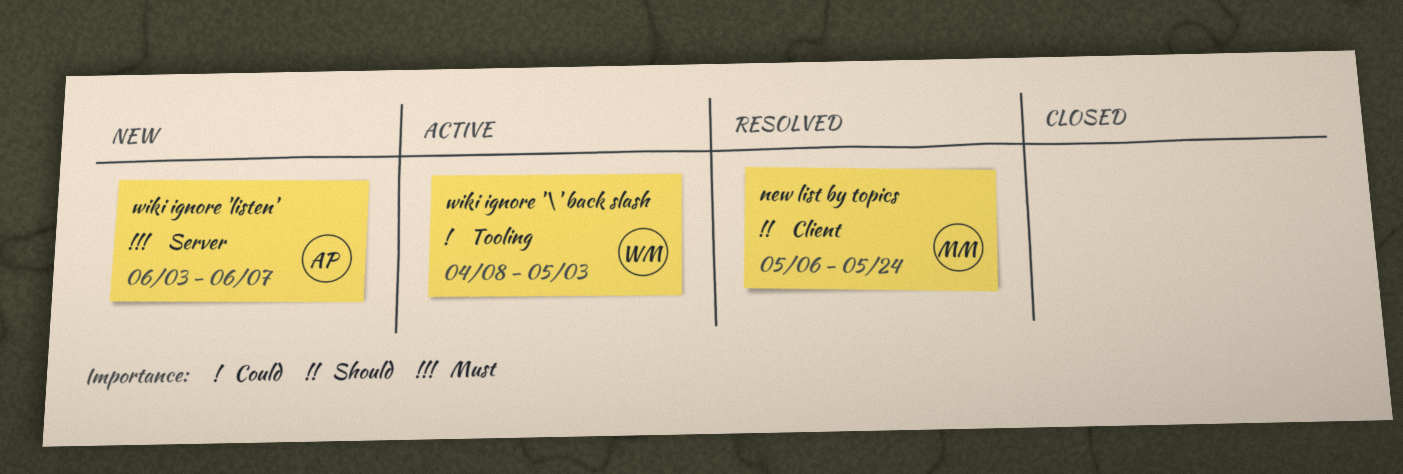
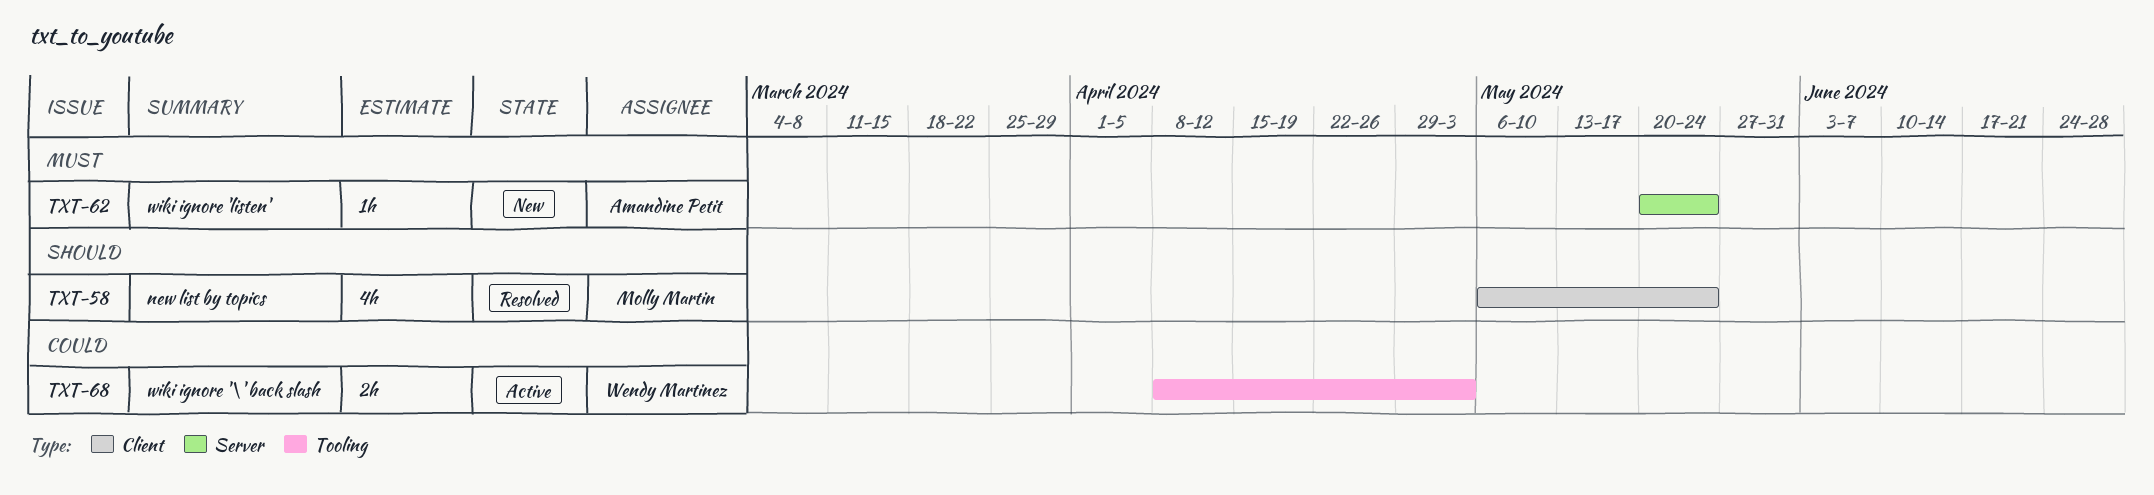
wiki ignore 'listen', start: Jun 3 -> May 20
wiki ignore 'listen', due: Jun 7 -> May 24

